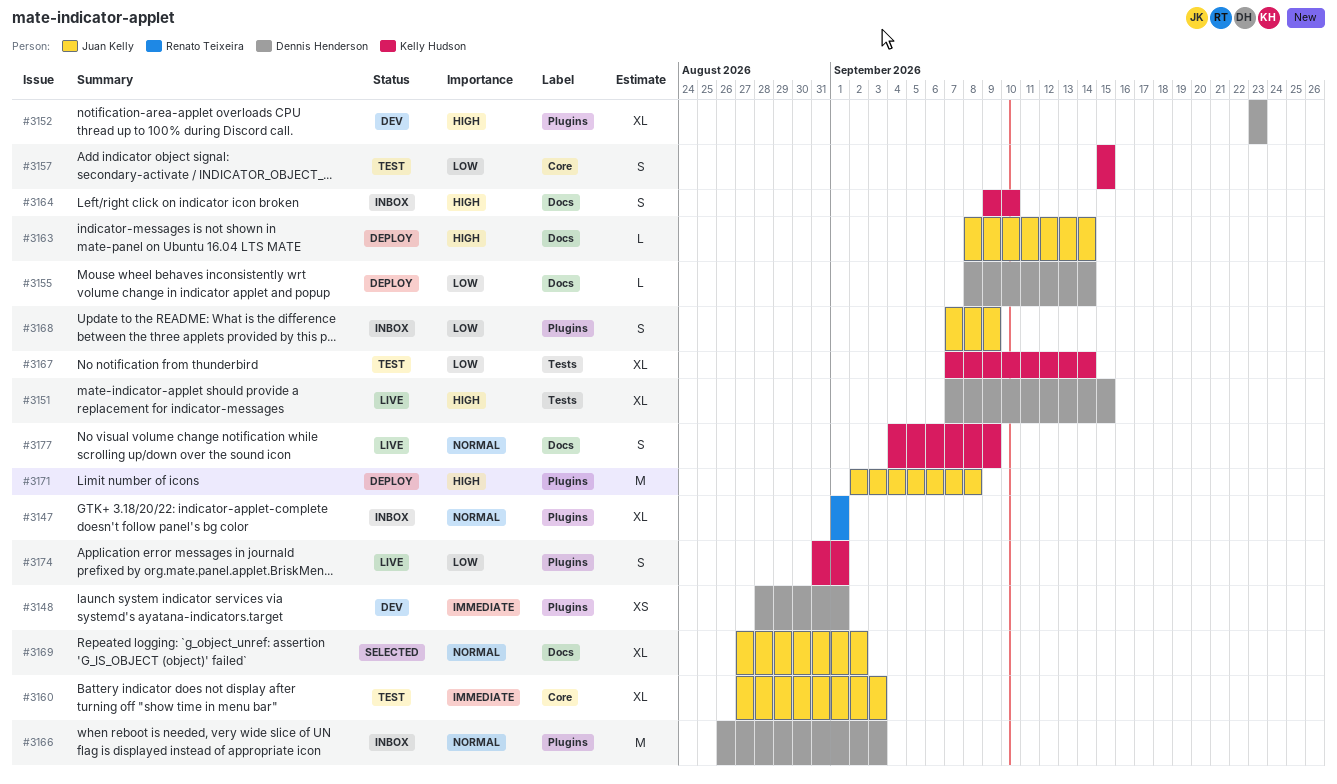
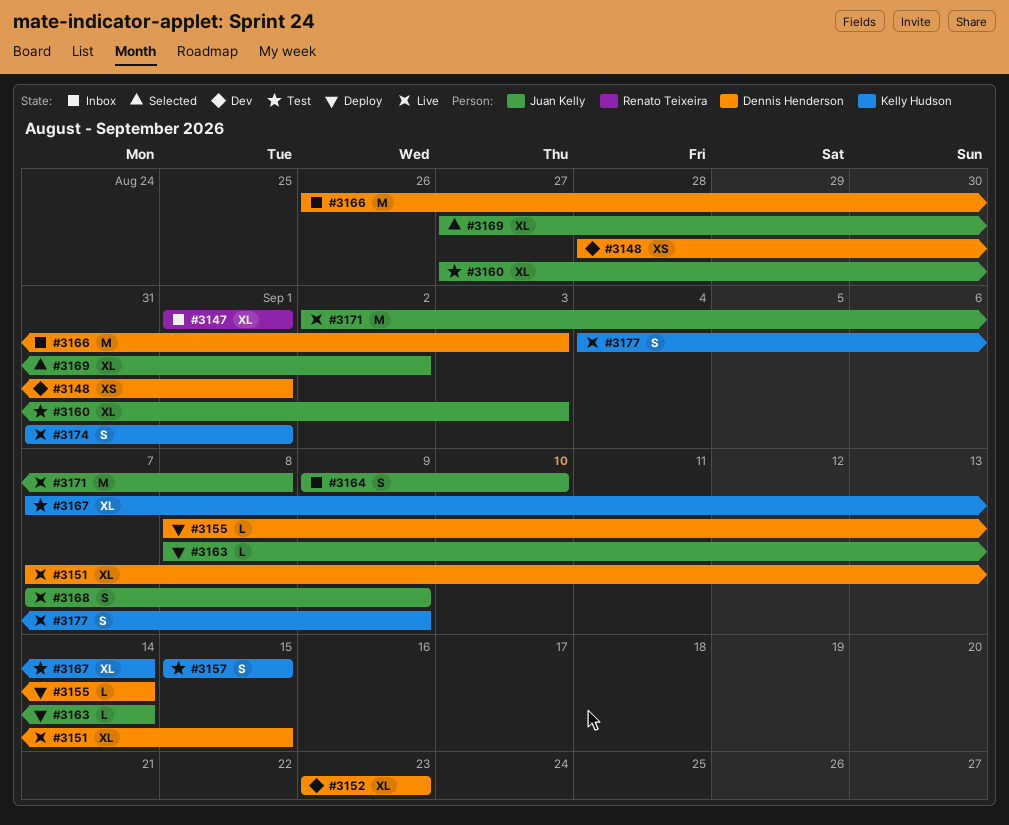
#3164, owner: Kelly Hudson -> Juan Kelly
#3168, status: Inbox -> Live
#3171, status: Deploy -> Live

